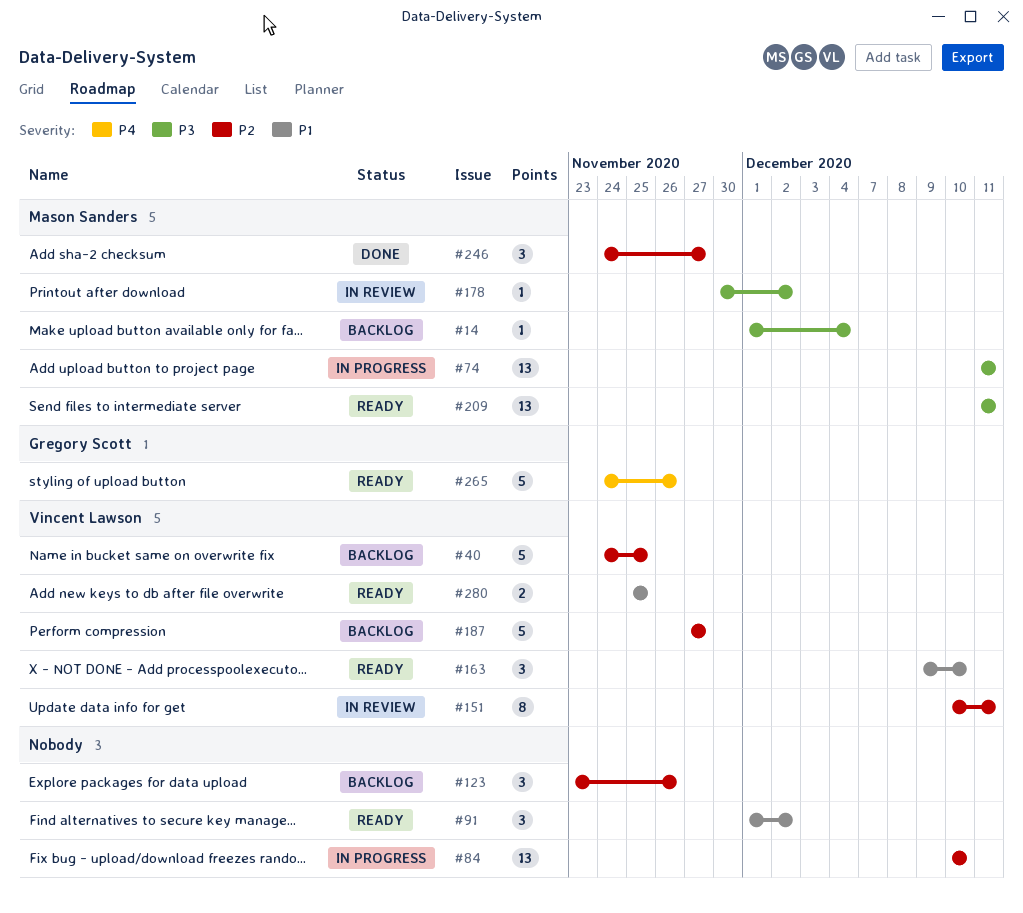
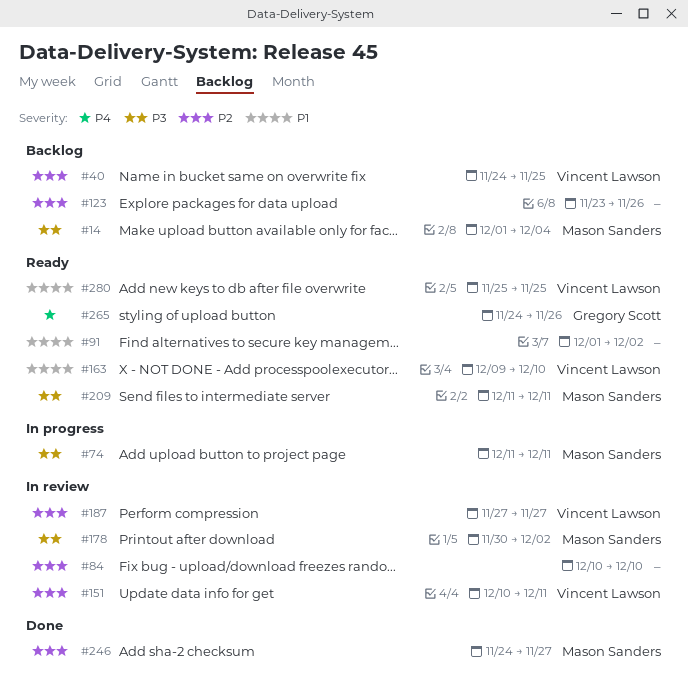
#84, status: In progress -> In review
#187, status: Backlog -> In review

